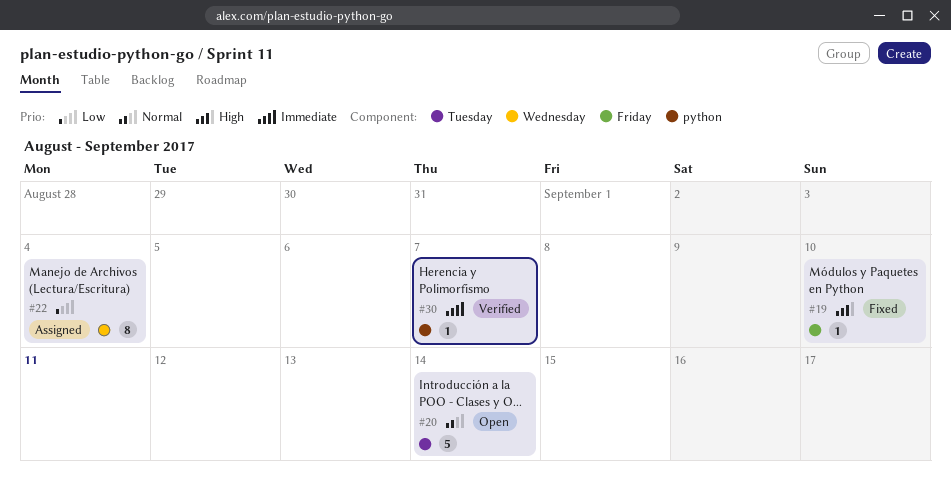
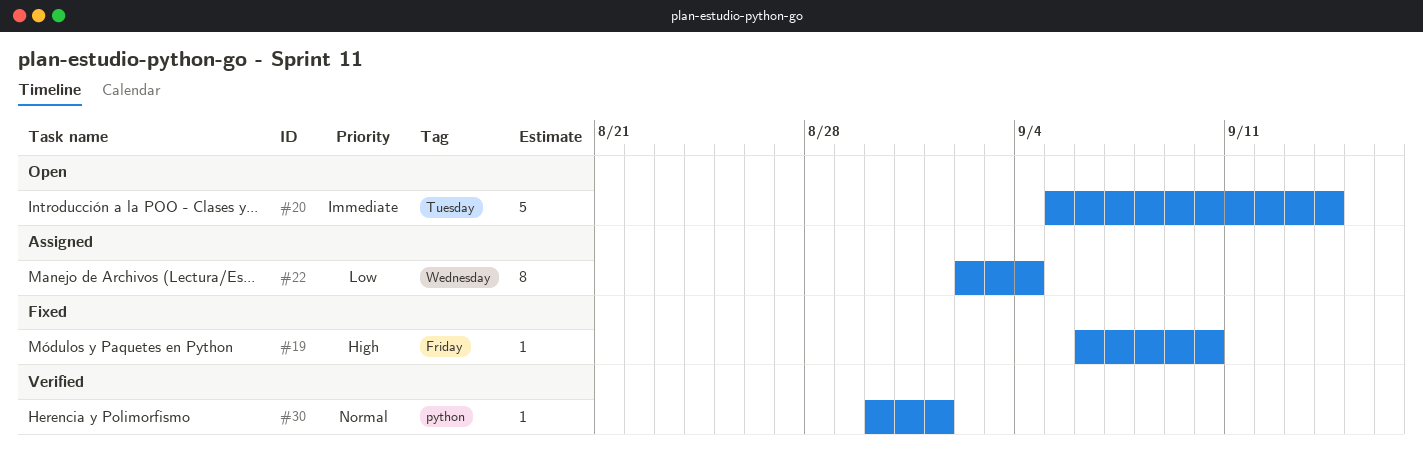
#20, priority: Normal -> Immediate
#30, priority: Immediate -> Normal
#30, due: Sep 7 -> Sep 1

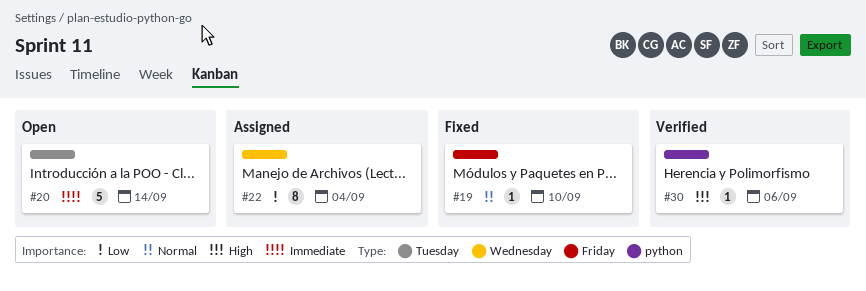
#19, priority: High -> Normal
#30, priority: Normal -> High
#30, due: Sep 1 -> Sep 6

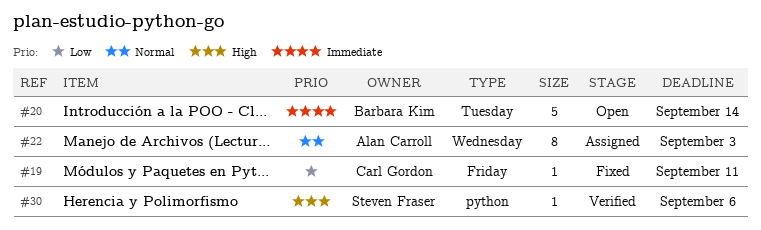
#19, priority: Normal -> Low
#19, due: Sep 10 -> Sep 11
#22, priority: Low -> Normal
#22, due: Sep 4 -> Sep 3

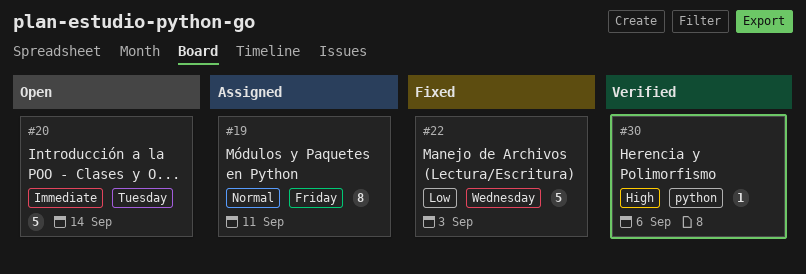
#19, status: Fixed -> Assigned
#19, priority: Low -> Normal
#19, estimate: 1 -> 8
#22, status: Assigned -> Fixed
#22, priority: Normal -> Low
#22, estimate: 8 -> 5

